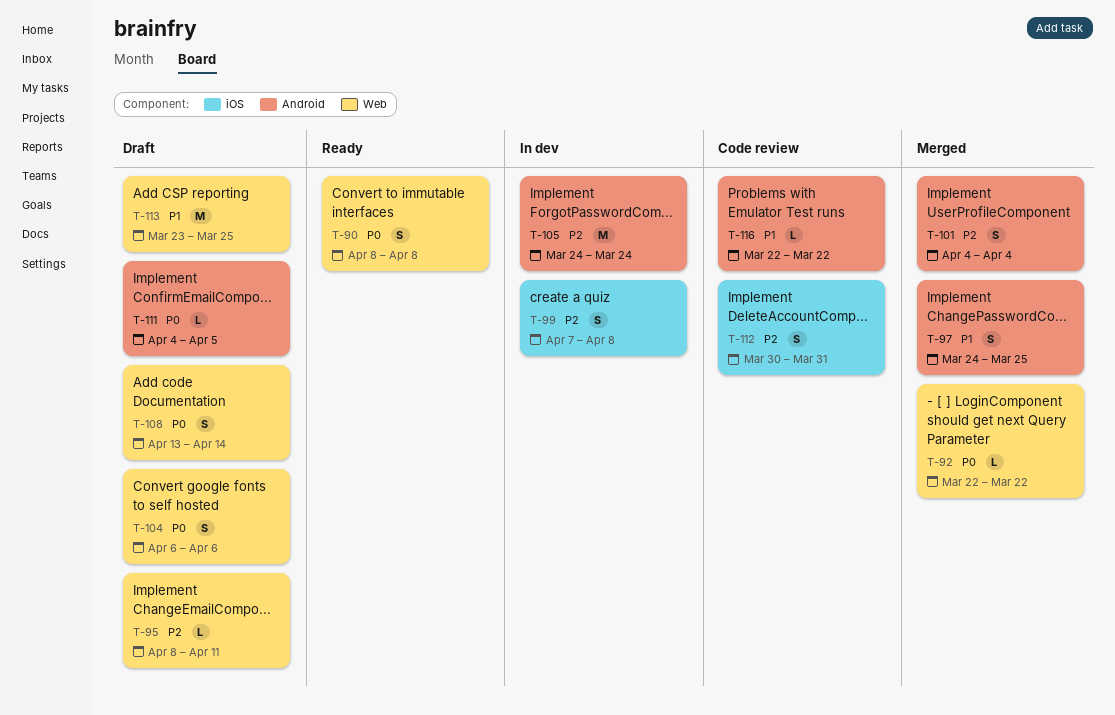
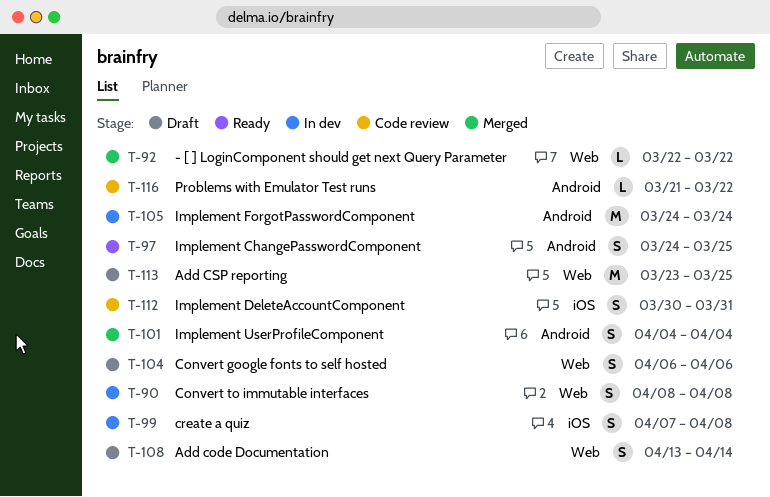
T-90, status: Ready -> In dev
T-95: present -> none
T-97, status: Merged -> Ready
T-111: present -> none
T-116, start: Mar 22 -> Mar 21

